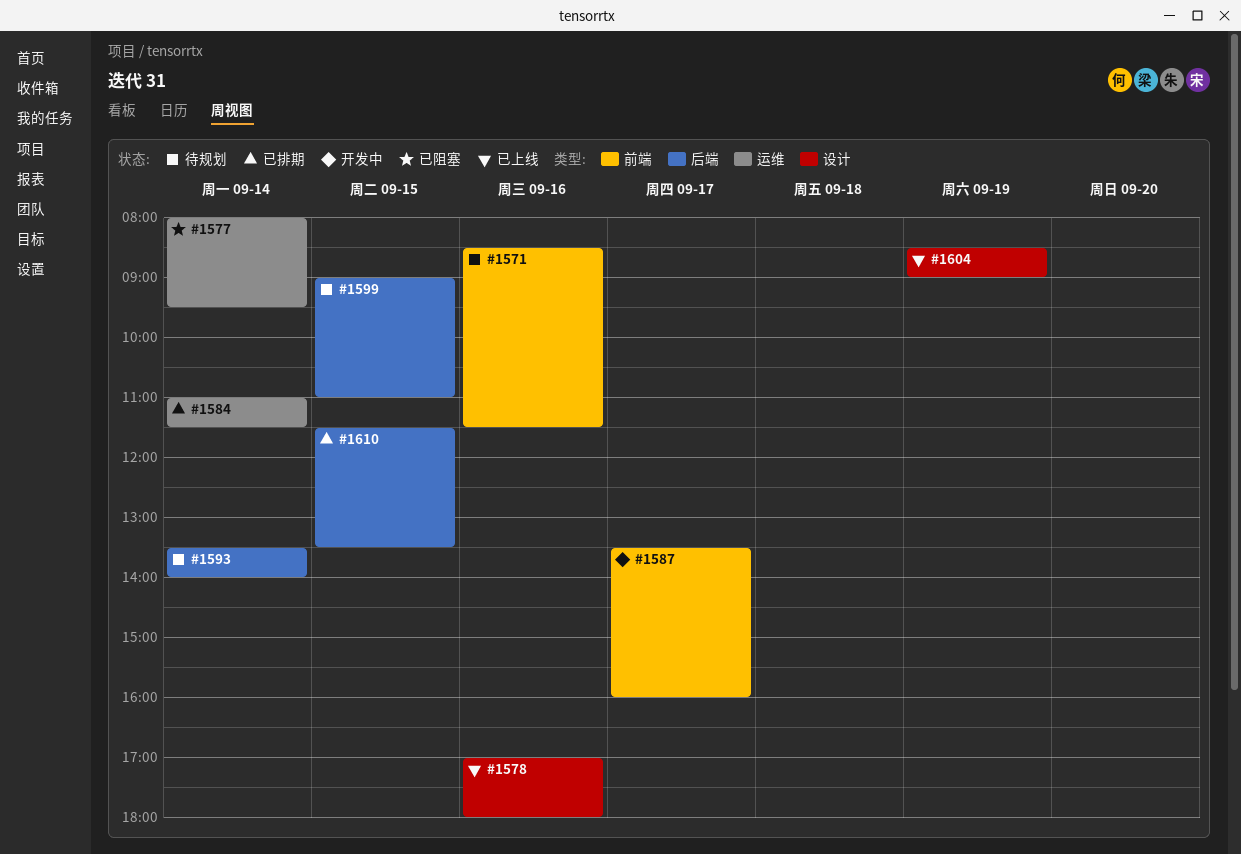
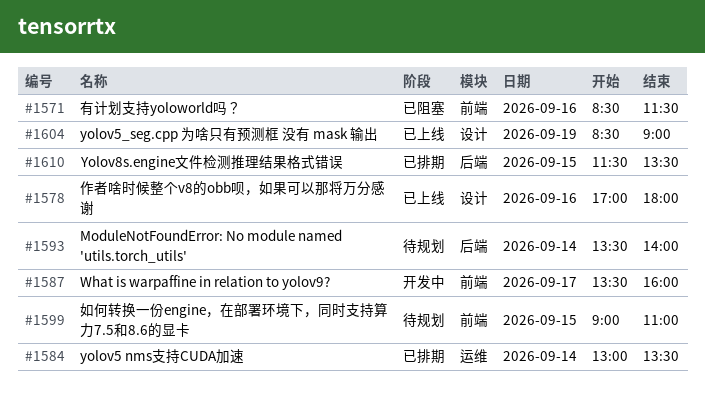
#1571, status: 待规划 -> 已阻塞
#1577: present -> none
#1584, begins: 11:00 -> 13:00
#1584, ends: 11:30 -> 13:30
#1599, label: 后端 -> 前端

